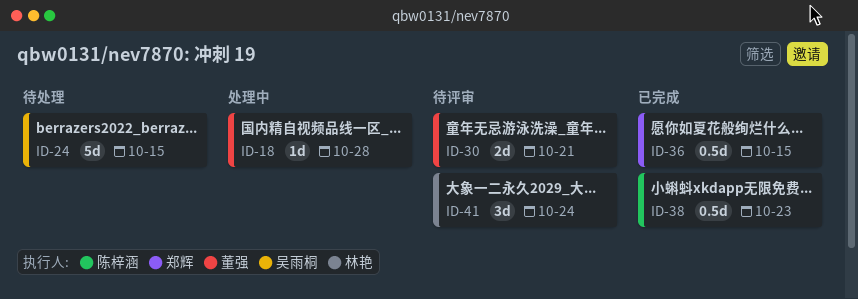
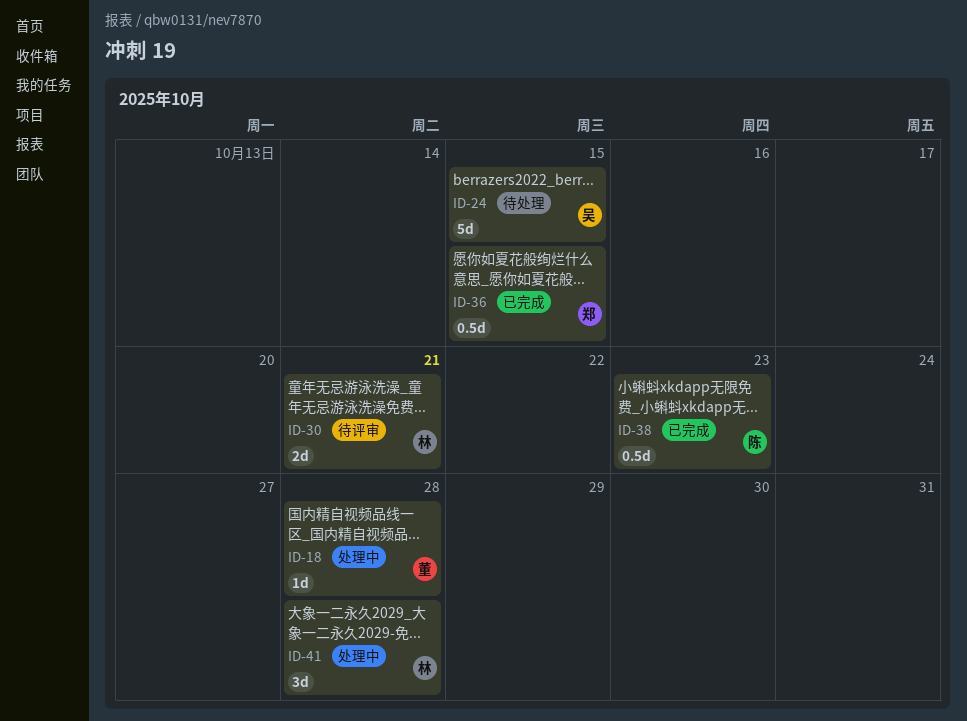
ID-30, owner: 董强 -> 林艳
ID-41, status: 待评审 -> 处理中
ID-41, due: Oct 24 -> Oct 28

